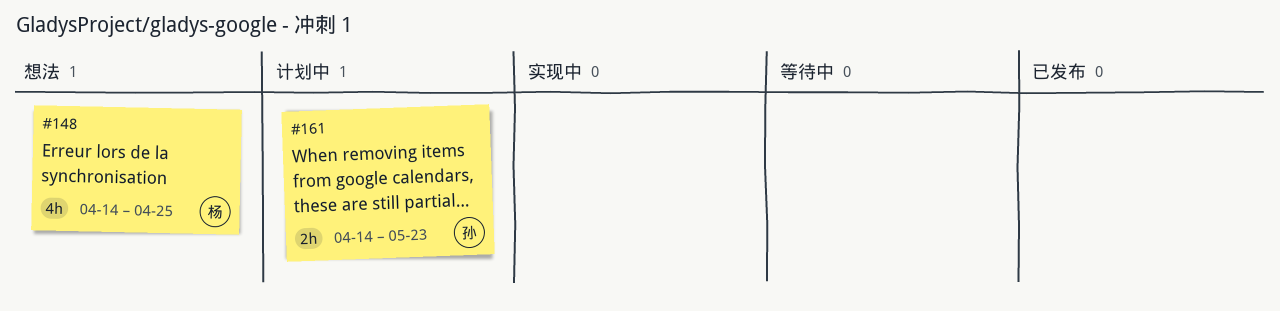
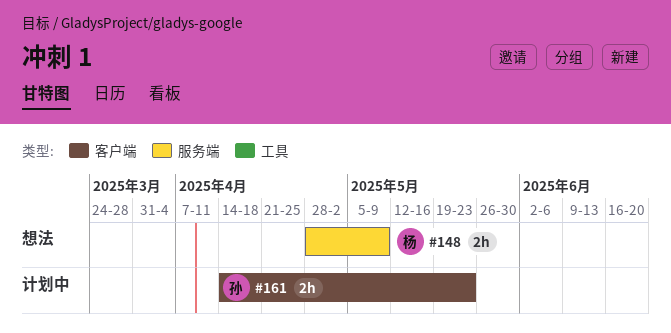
#148, estimate: 4h -> 2h
#148, start: Apr 14 -> Apr 28
#148, due: Apr 25 -> May 9

